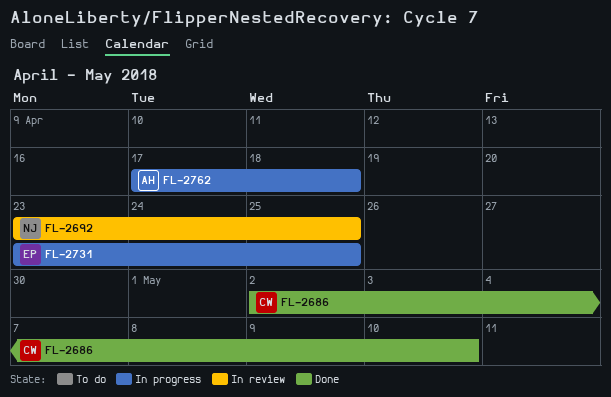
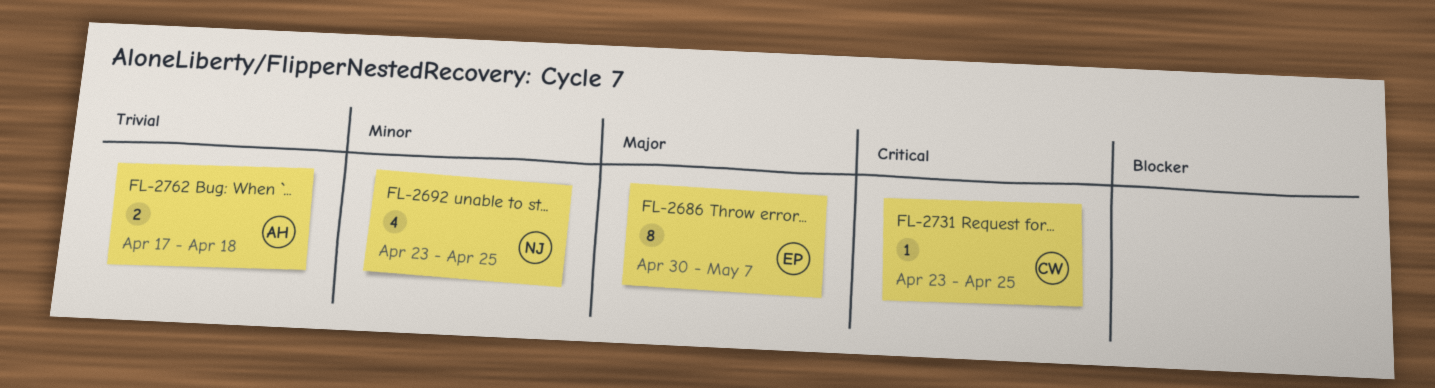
FL-2686, owner: CW -> EP
FL-2686, start: May 2 -> Apr 30
FL-2686, due: May 10 -> May 7
FL-2731, owner: EP -> CW

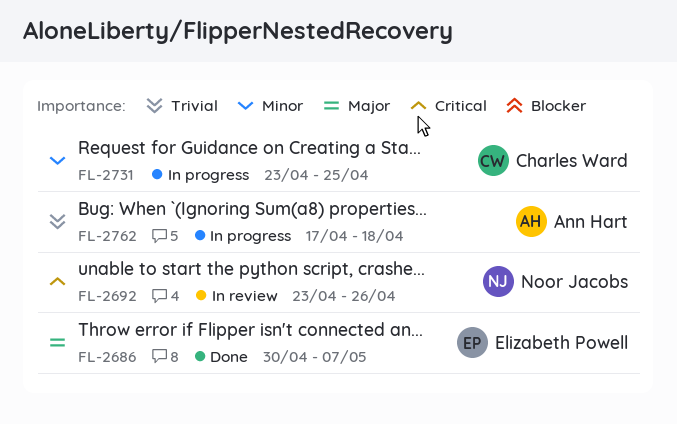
FL-2692, priority: Minor -> Critical
FL-2692, due: Apr 25 -> Apr 26
FL-2731, priority: Critical -> Minor

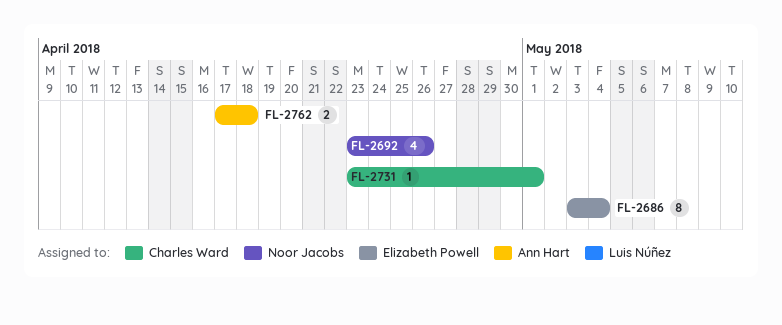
FL-2686, start: Apr 30 -> May 3
FL-2686, due: May 7 -> May 4
FL-2731, due: Apr 25 -> May 1

